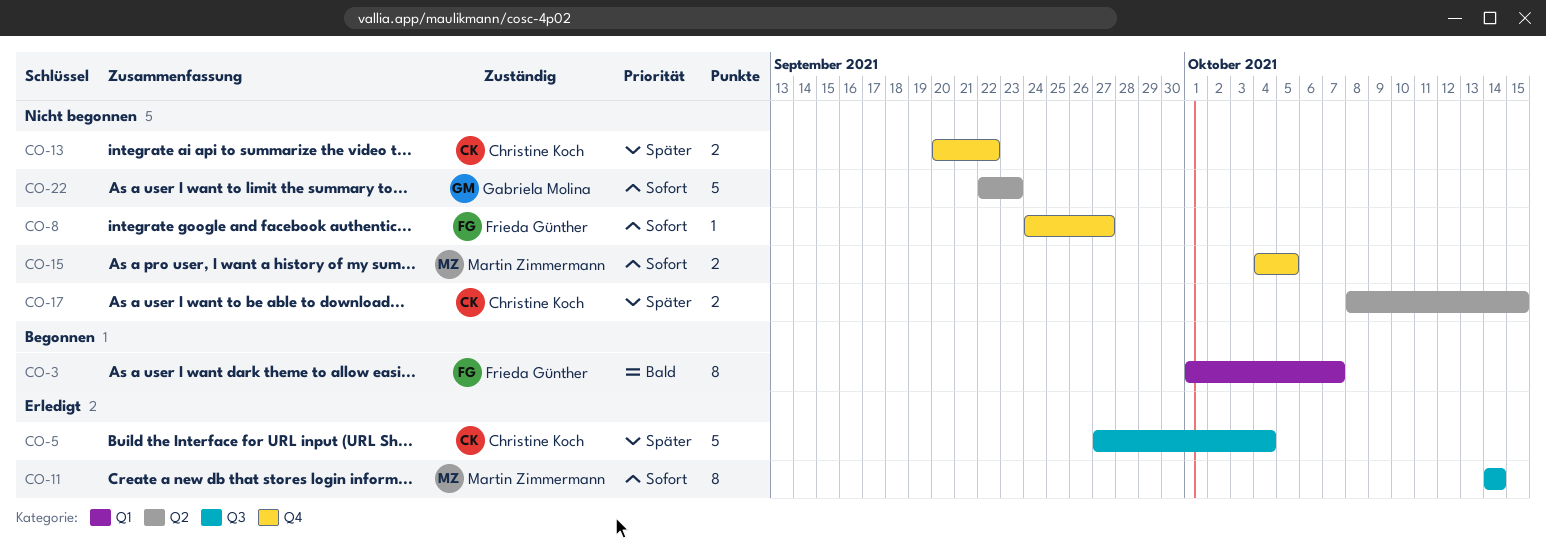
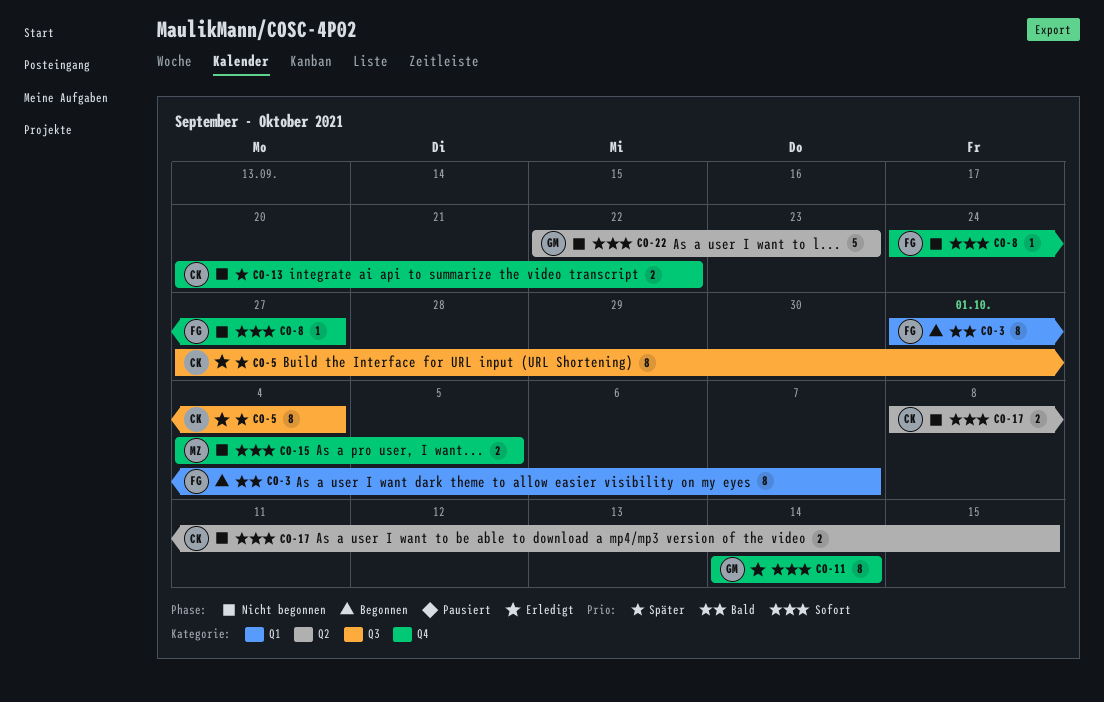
CO-5, estimate: 5 -> 8
CO-11, owner: Martin Zimmermann -> Gabriela Molina
CO-11, label: Q3 -> Q4
CO-17, priority: Später -> Sofort

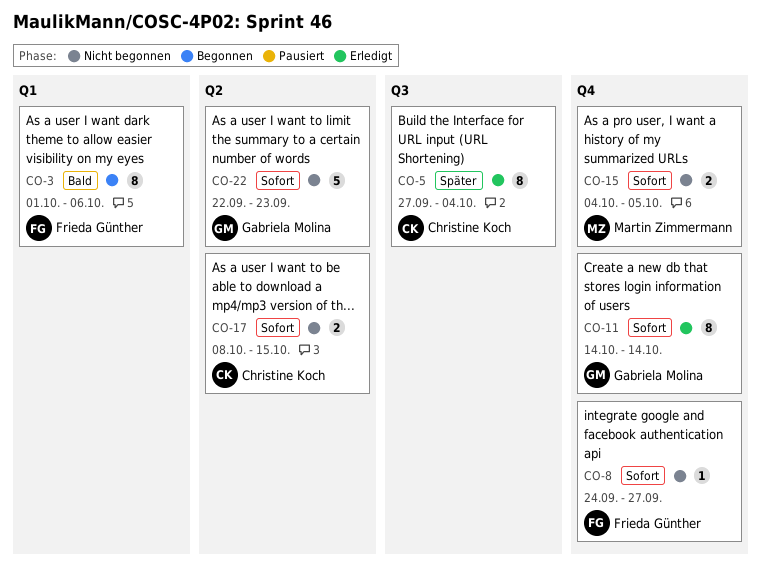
CO-3, due: Oct 7 -> Oct 6
CO-13: present -> none

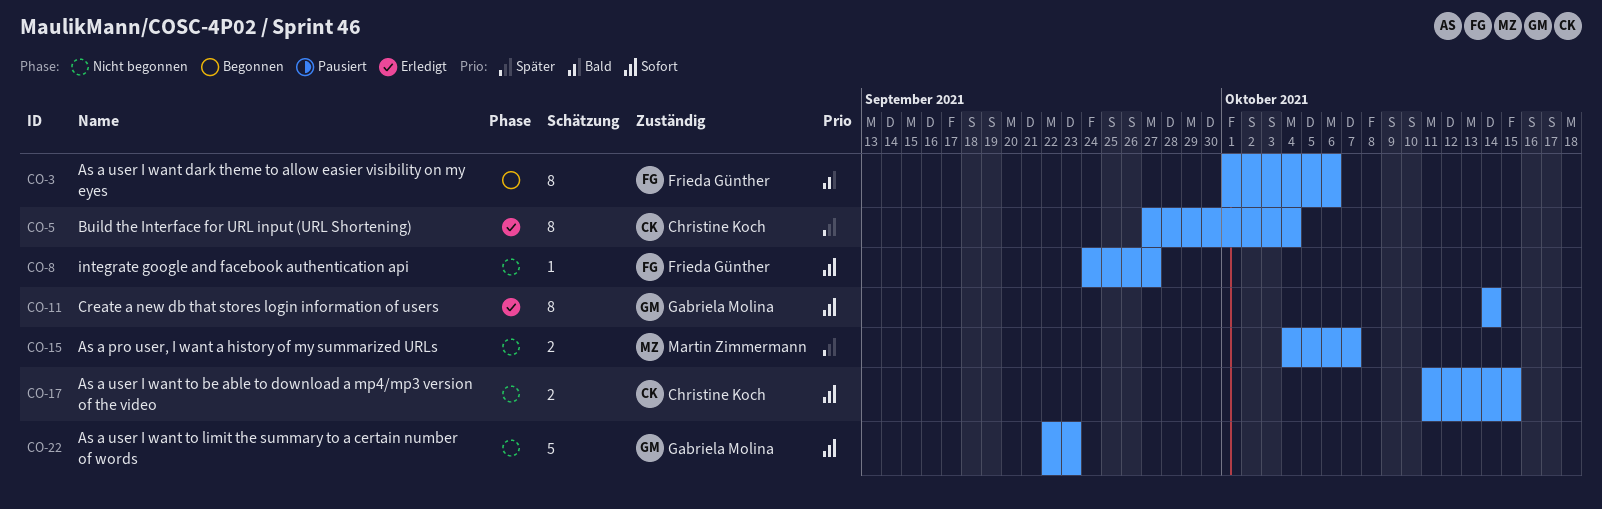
CO-15, priority: Sofort -> Später
CO-15, due: Oct 5 -> Oct 7
CO-17, start: Oct 8 -> Oct 11

